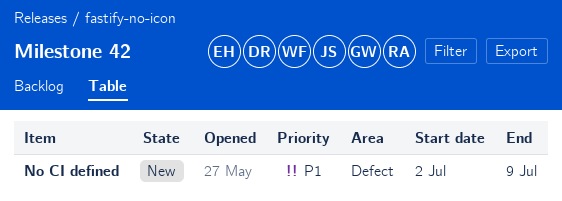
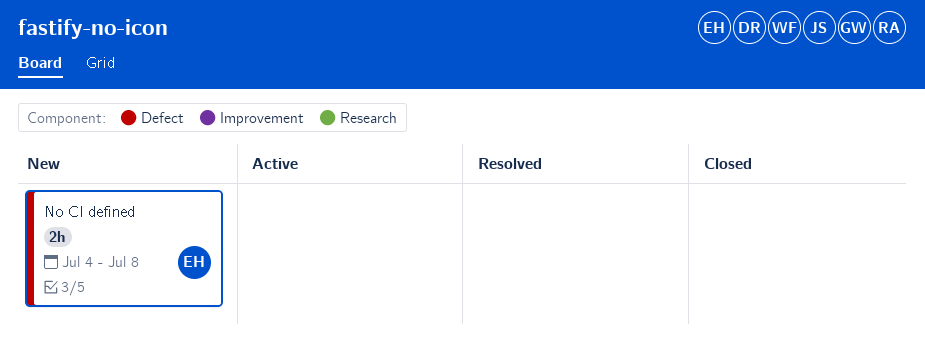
No CI defined, start: Jul 2 -> Jul 4
No CI defined, due: Jul 9 -> Jul 8

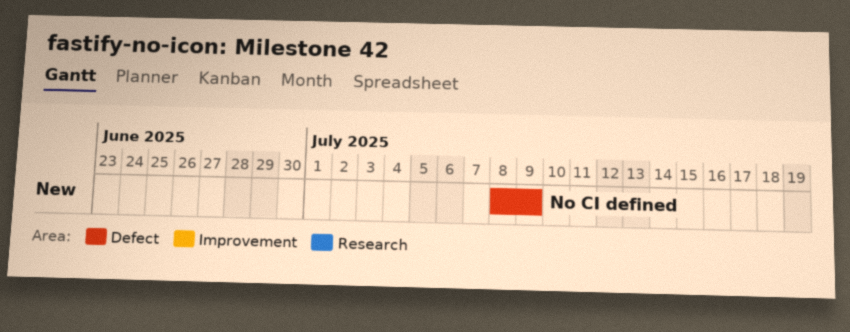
No CI defined, start: Jul 4 -> Jul 8
No CI defined, due: Jul 8 -> Jul 9

